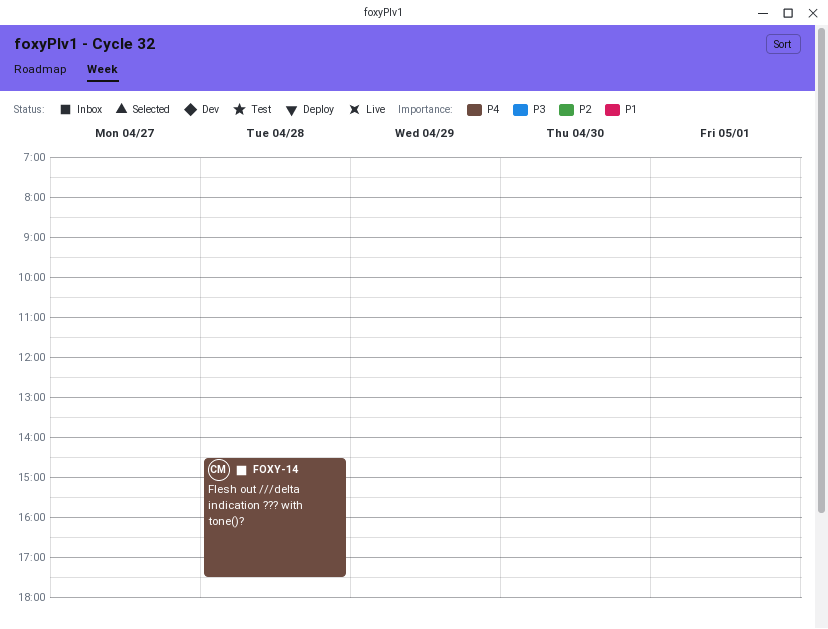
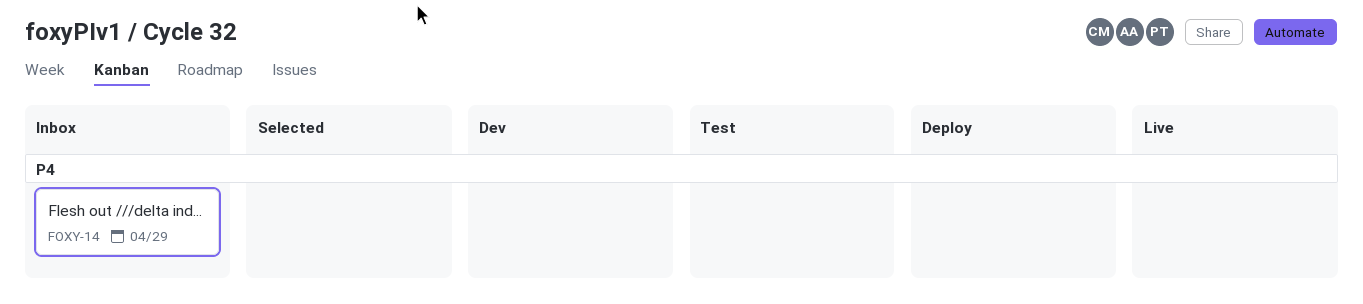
FOXY-14, day: Apr 28 -> Apr 29

